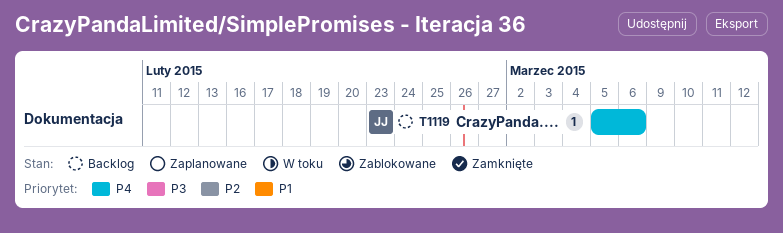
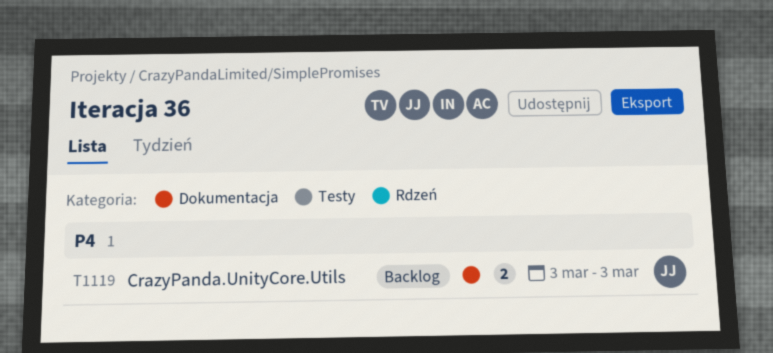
T1119, estimate: 1 -> 2
T1119, start: Mar 5 -> Mar 3
T1119, due: Mar 6 -> Mar 3

